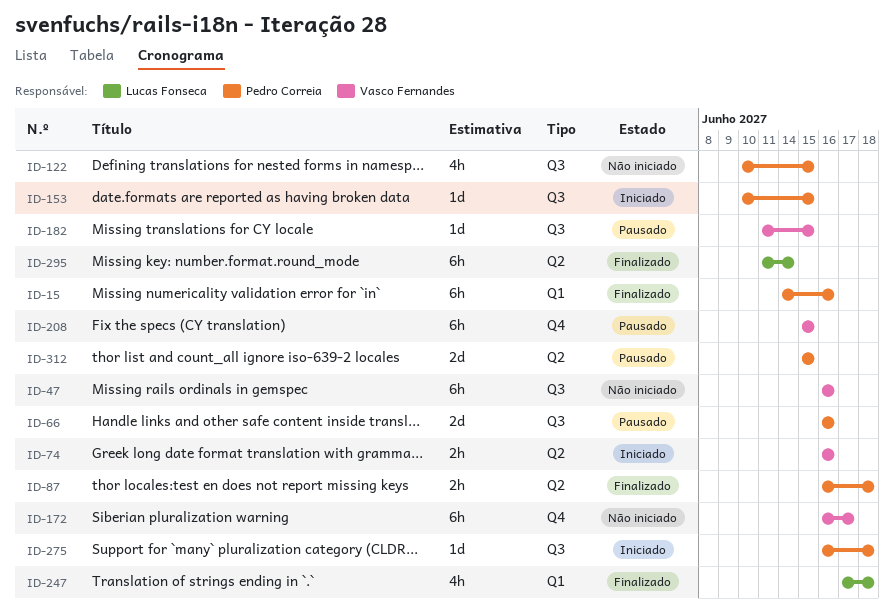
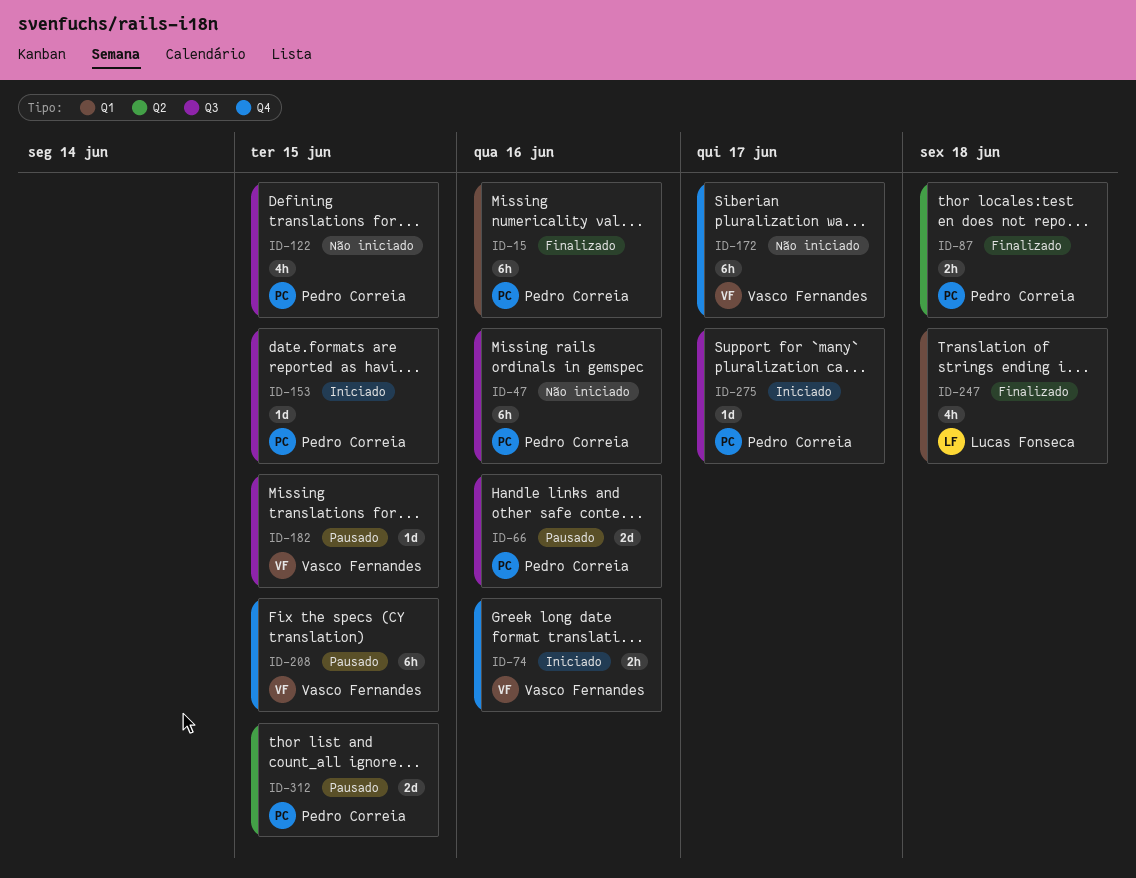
ID-47, owner: Vasco Fernandes -> Pedro Correia
ID-74, label: Q2 -> Q4
ID-275, due: Jun 18 -> Jun 17
ID-295: present -> none

